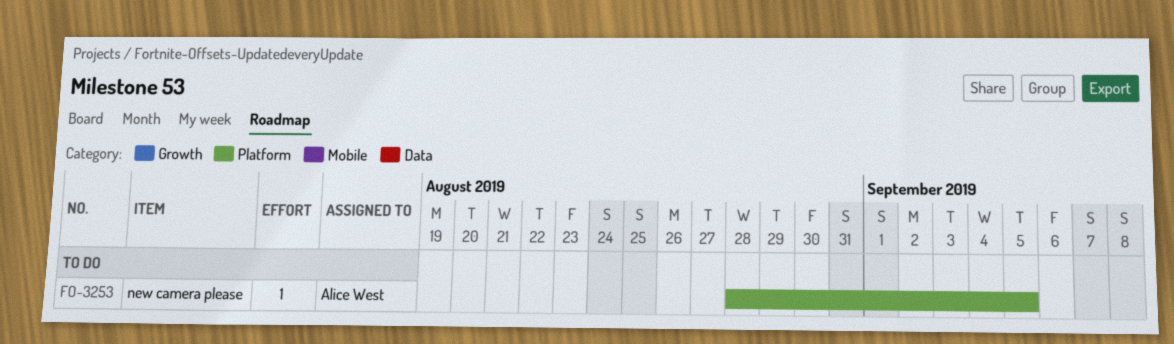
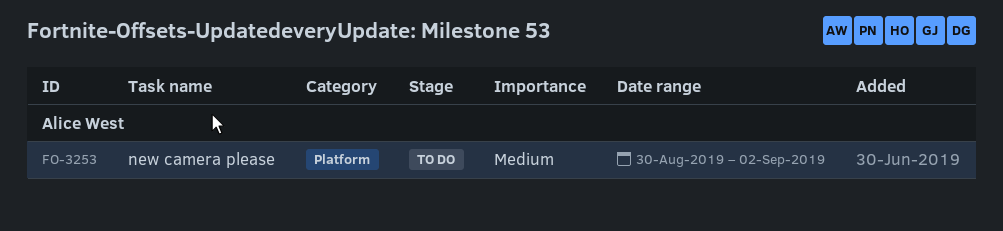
FO-3253, start: Aug 28 -> Aug 30
FO-3253, due: Sep 5 -> Sep 2

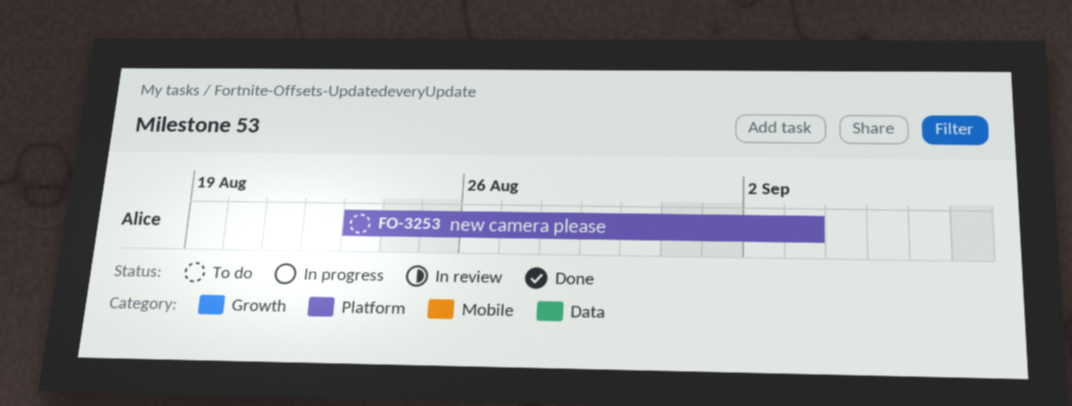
FO-3253, start: Aug 30 -> Aug 23
FO-3253, due: Sep 2 -> Sep 3

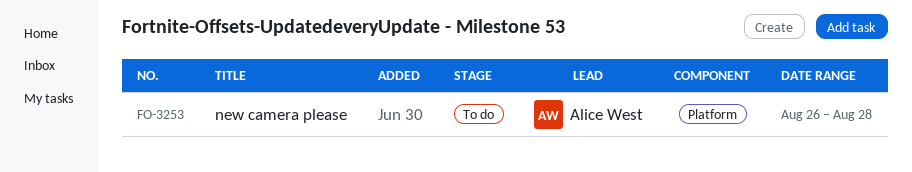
FO-3253, start: Aug 23 -> Aug 26
FO-3253, due: Sep 3 -> Aug 28

